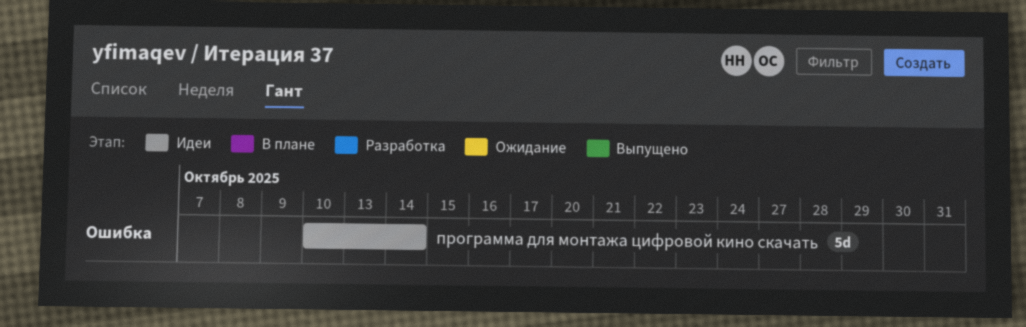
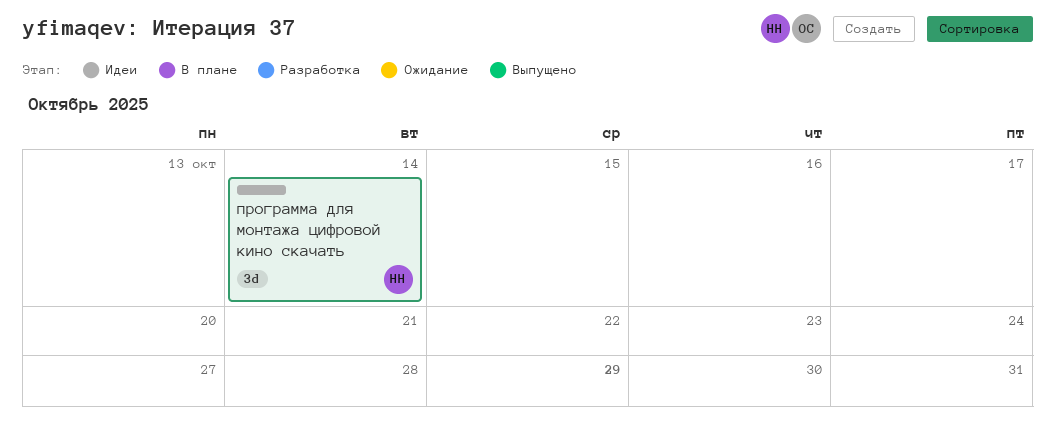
программа для монтажа цифровой кино скачать, estimate: 5d -> 3d

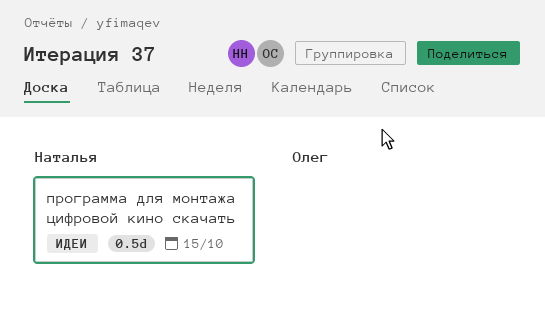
программа для монтажа цифровой кино скачать, estimate: 3d -> 0.5d
программа для монтажа цифровой кино скачать, due: Oct 14 -> Oct 15

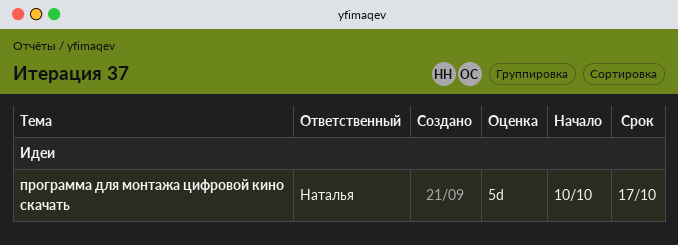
программа для монтажа цифровой кино скачать, estimate: 0.5d -> 5d
программа для монтажа цифровой кино скачать, due: Oct 15 -> Oct 17

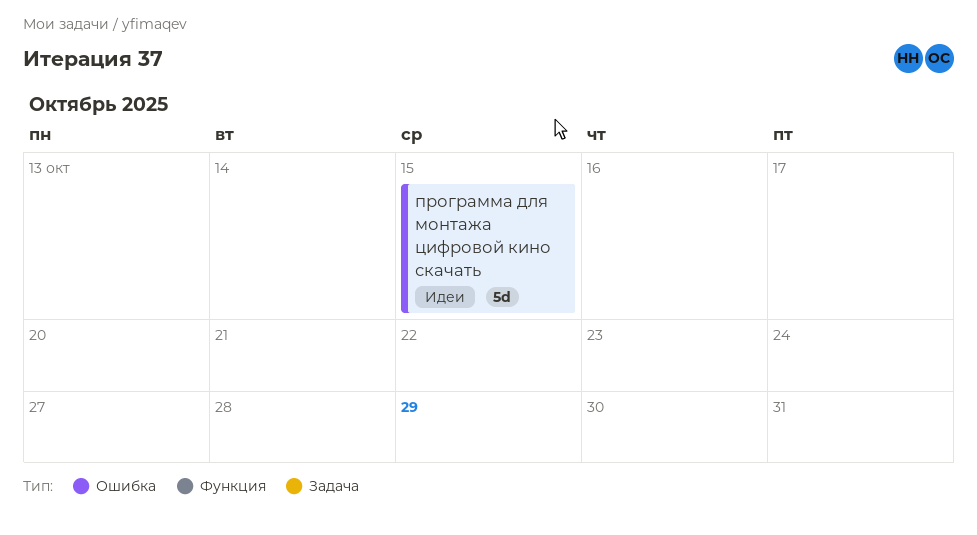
программа для монтажа цифровой кино скачать, due: Oct 17 -> Oct 15

